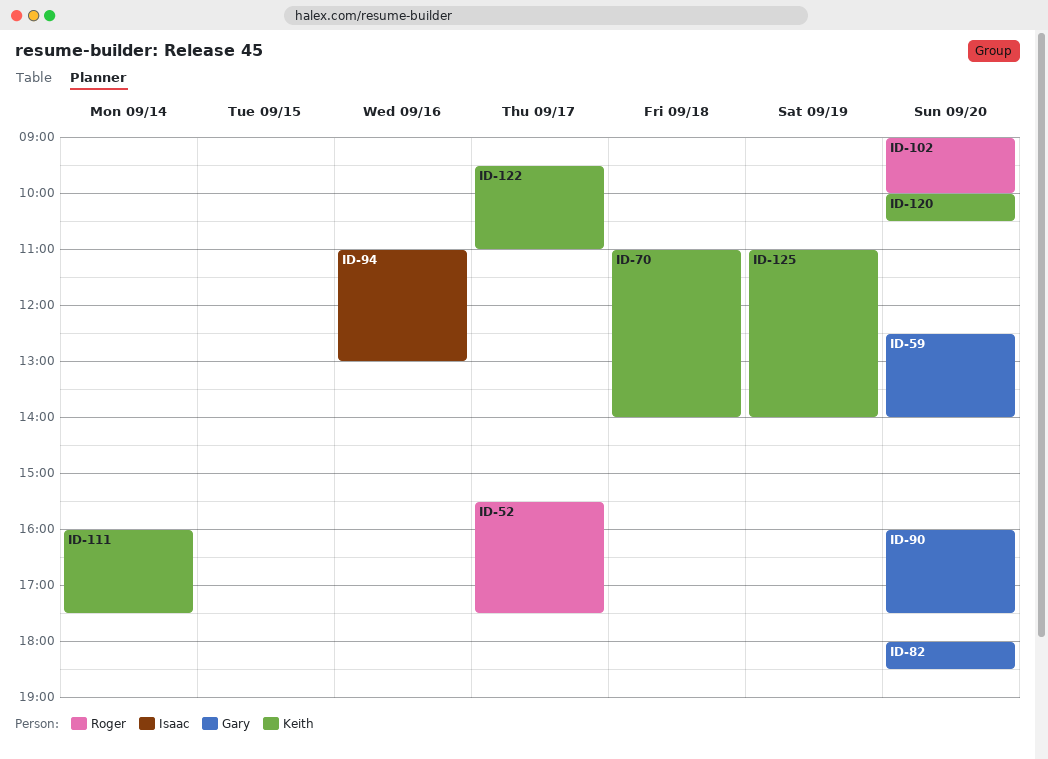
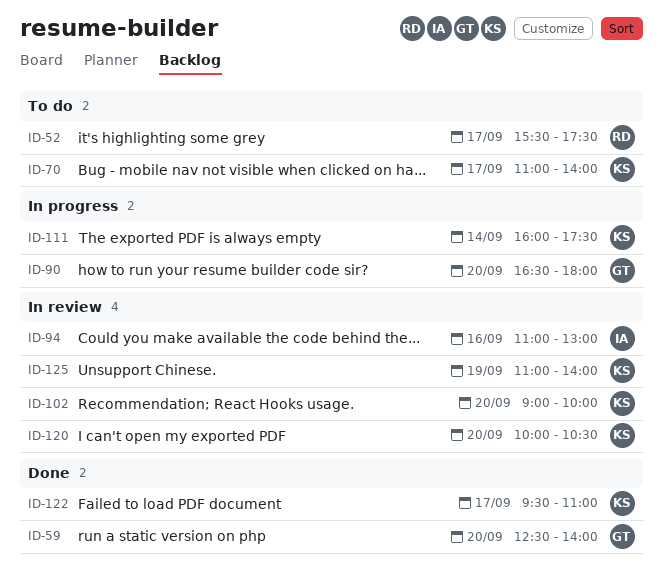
ID-70, day: Sep 18 -> Sep 17
ID-82: present -> none
ID-90, begins: 16:00 -> 16:30
ID-90, ends: 17:30 -> 18:00
ID-102, owner: Roger -> Keith

